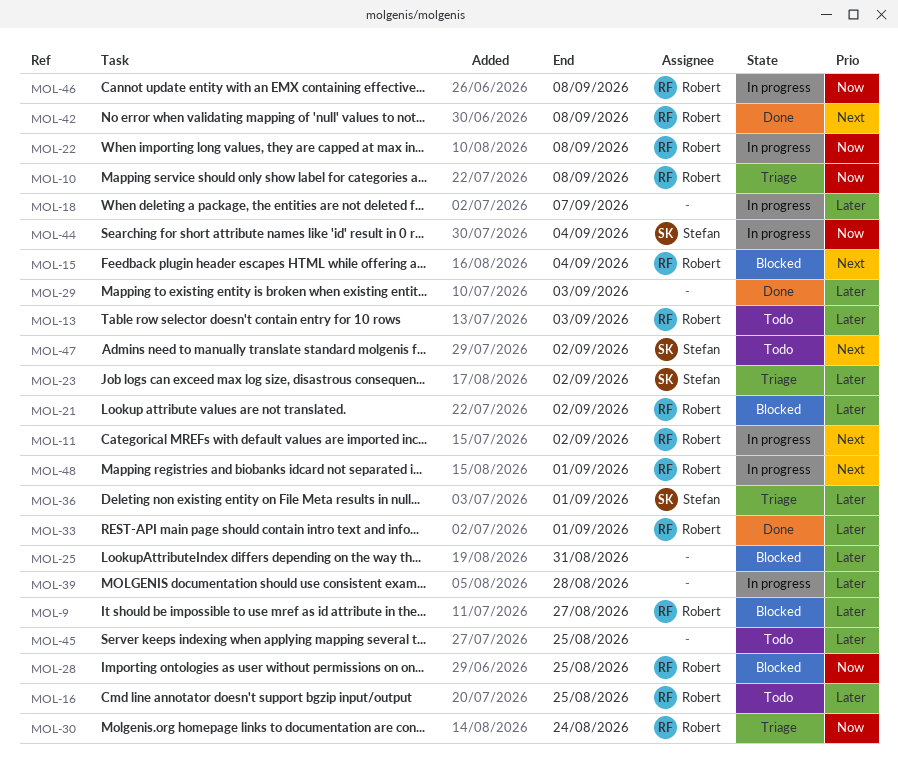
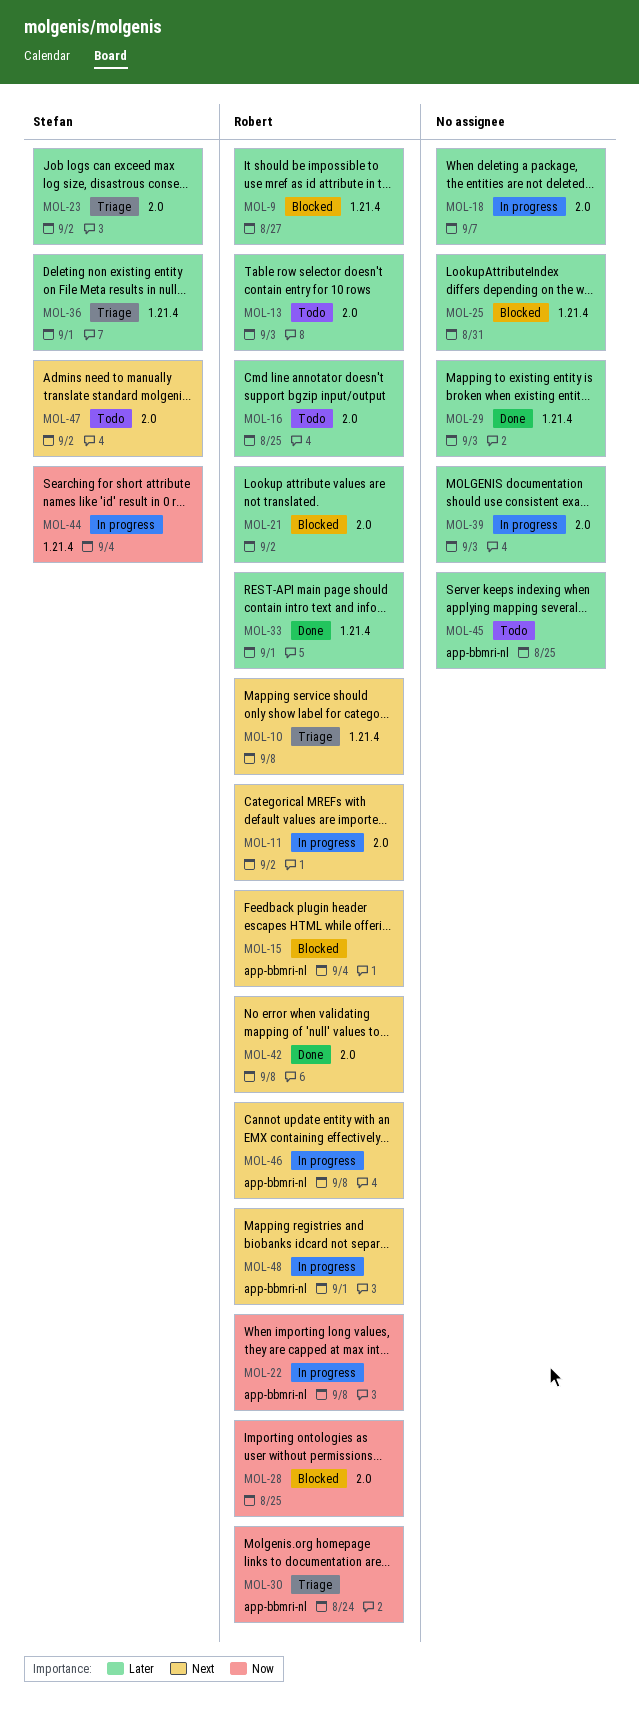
MOL-10, priority: Now -> Next
MOL-39, due: Aug 28 -> Sep 3
MOL-46, priority: Now -> Next

